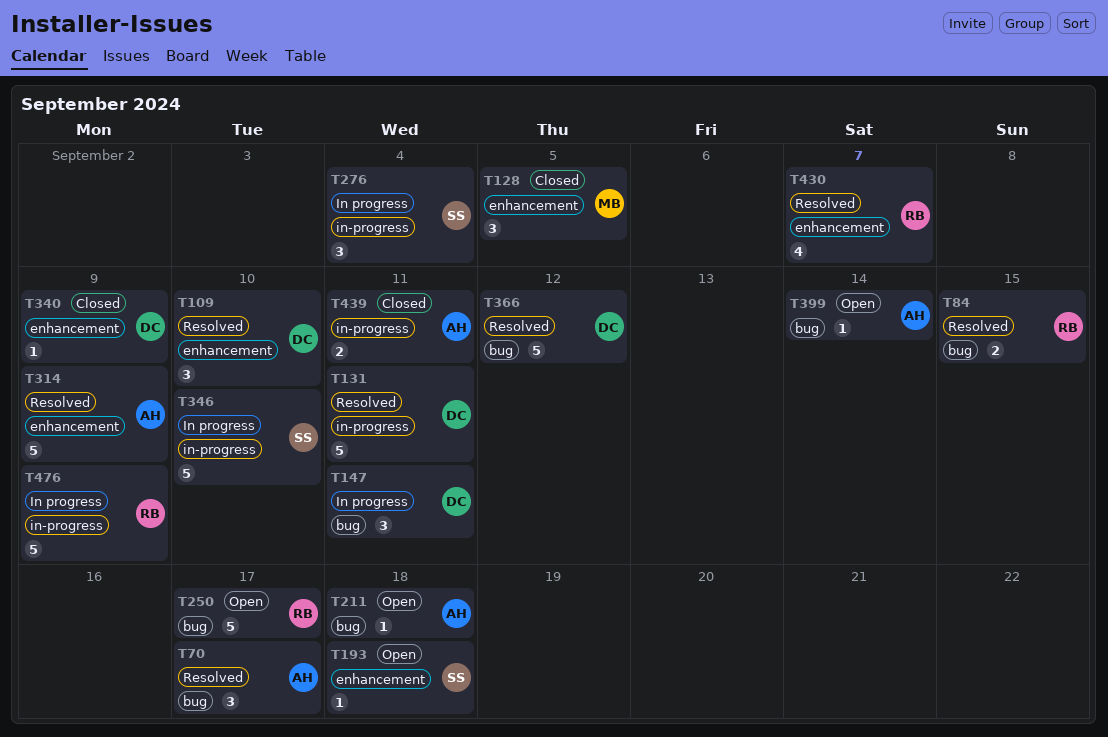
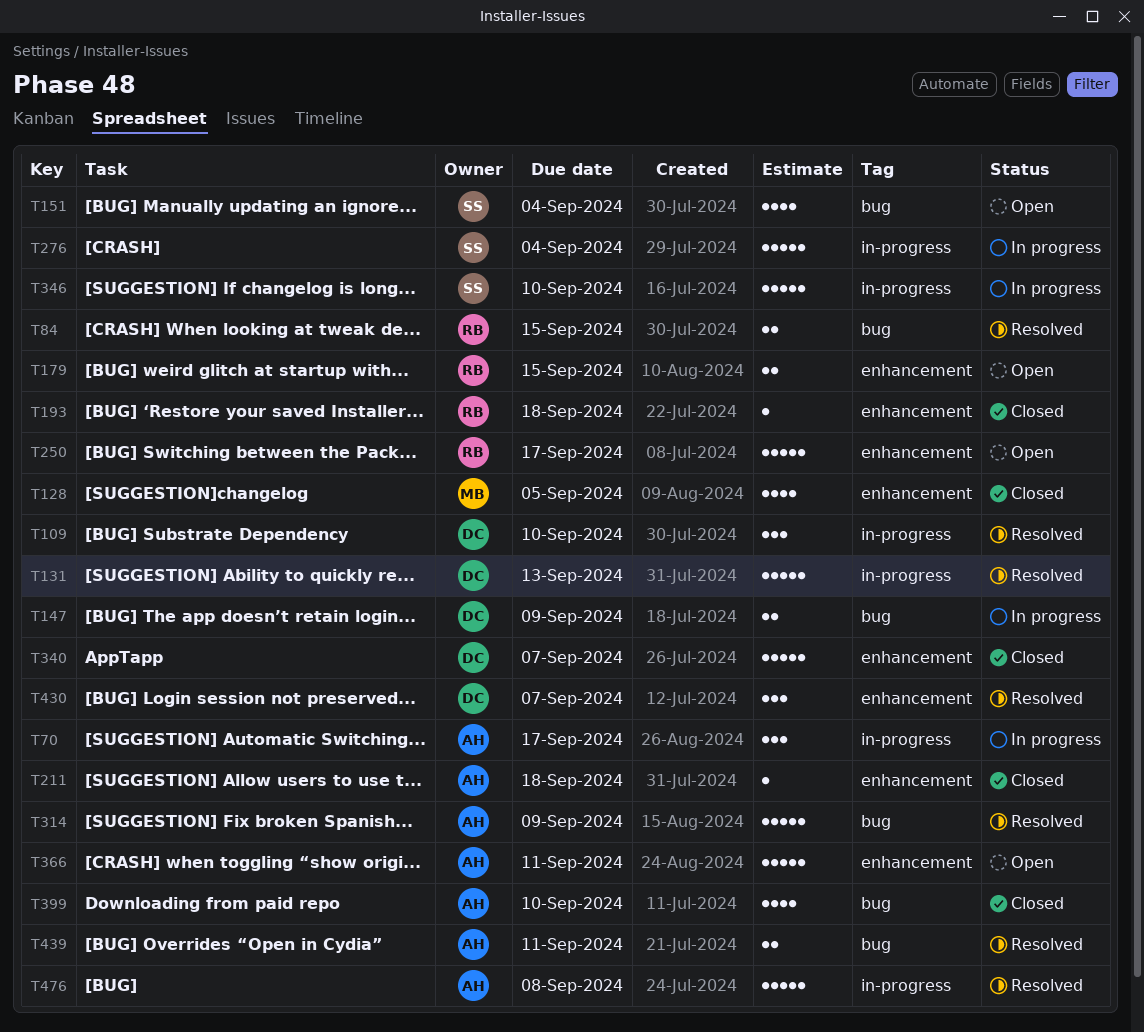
T70, status: Resolved -> In progress
T70, label: bug -> in-progress
T109, label: enhancement -> in-progress
T128, estimate: 3 -> 4
T131, due: Sep 11 -> Sep 13
T147, estimate: 3 -> 2
T147, due: Sep 11 -> Sep 9
T151: none -> present
T179: none -> present
T193, status: Open -> Closed
T193, owner: SS -> RB
T211, status: Open -> Closed
T211, label: bug -> enhancement
T250, label: bug -> enhancement
T276, estimate: 3 -> 5
T314, label: enhancement -> bug
T340, estimate: 1 -> 5
T340, due: Sep 9 -> Sep 7
T366, status: Resolved -> Open
T366, owner: DC -> AH
T366, label: bug -> enhancement
T366, due: Sep 12 -> Sep 11
T399, status: Open -> Closed
T399, estimate: 1 -> 4
T399, due: Sep 14 -> Sep 10
T430, owner: RB -> DC
T430, estimate: 4 -> 3
T439, status: Closed -> Resolved
T439, label: in-progress -> bug
T476, status: In progress -> Resolved
T476, owner: RB -> AH
T476, due: Sep 9 -> Sep 8

